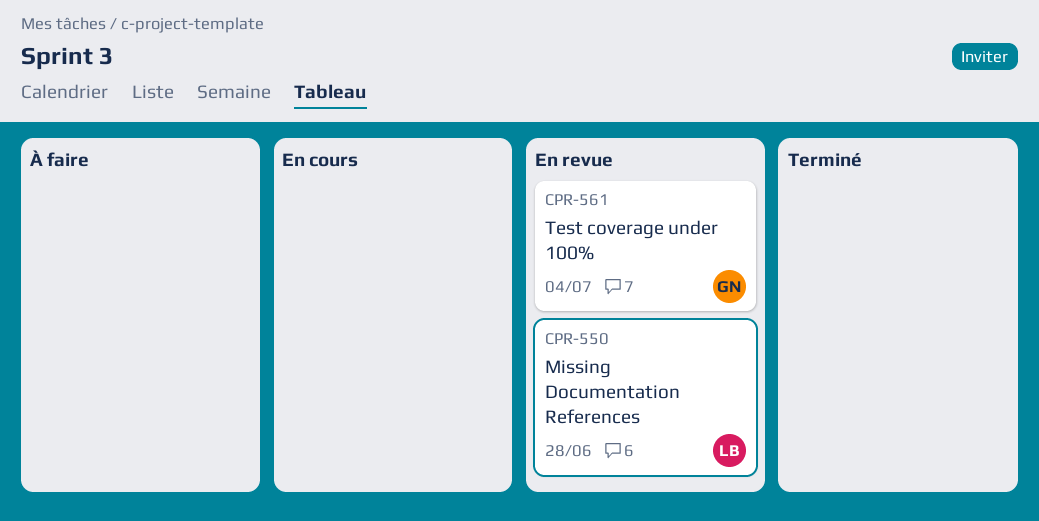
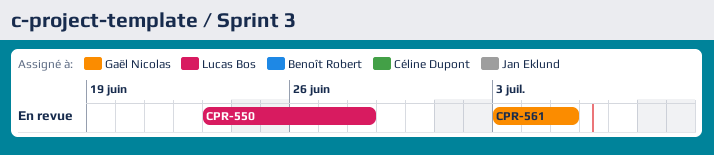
CPR-561, due: Jul 4 -> Jul 5

